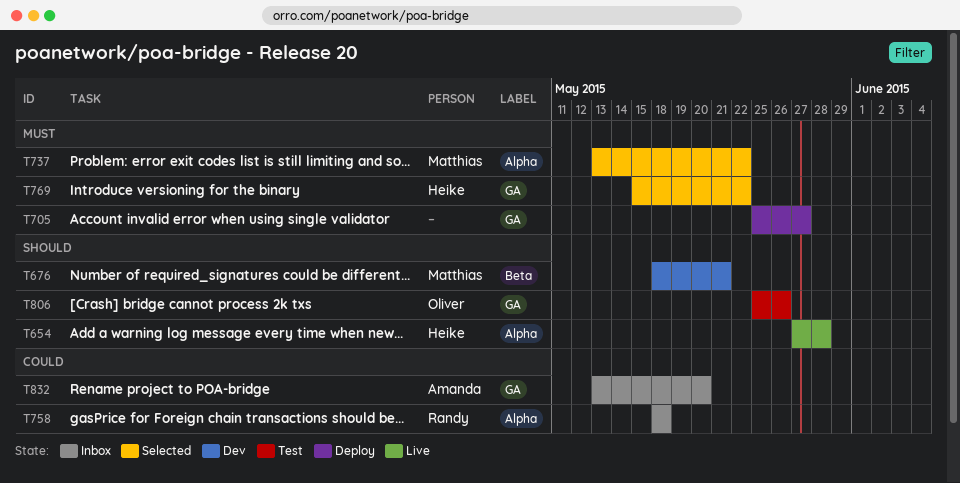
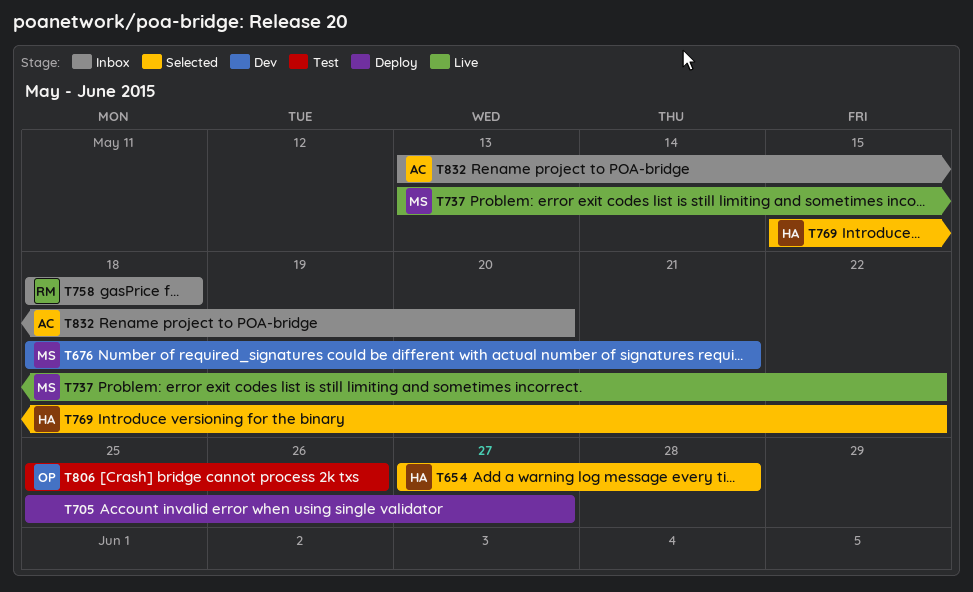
T654, status: Live -> Selected
T737, status: Selected -> Live

